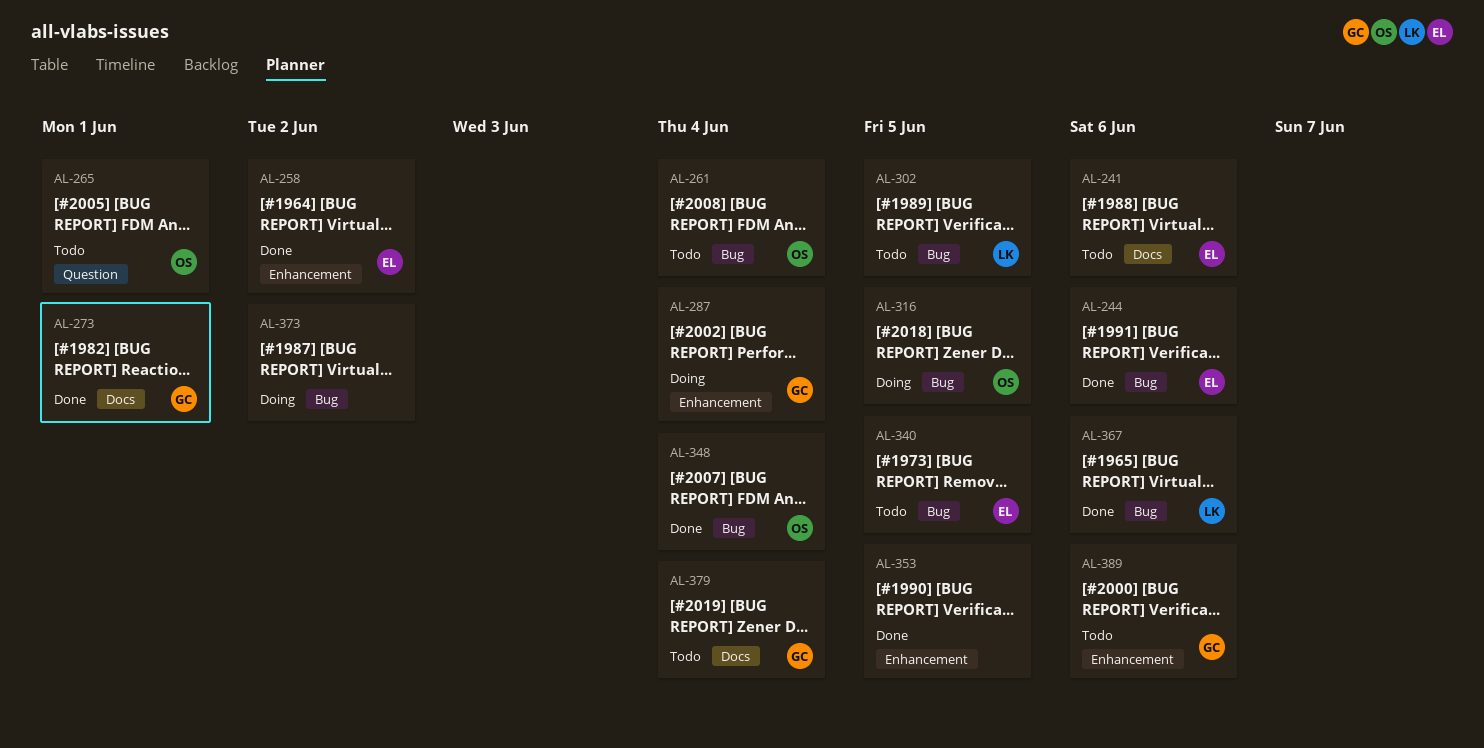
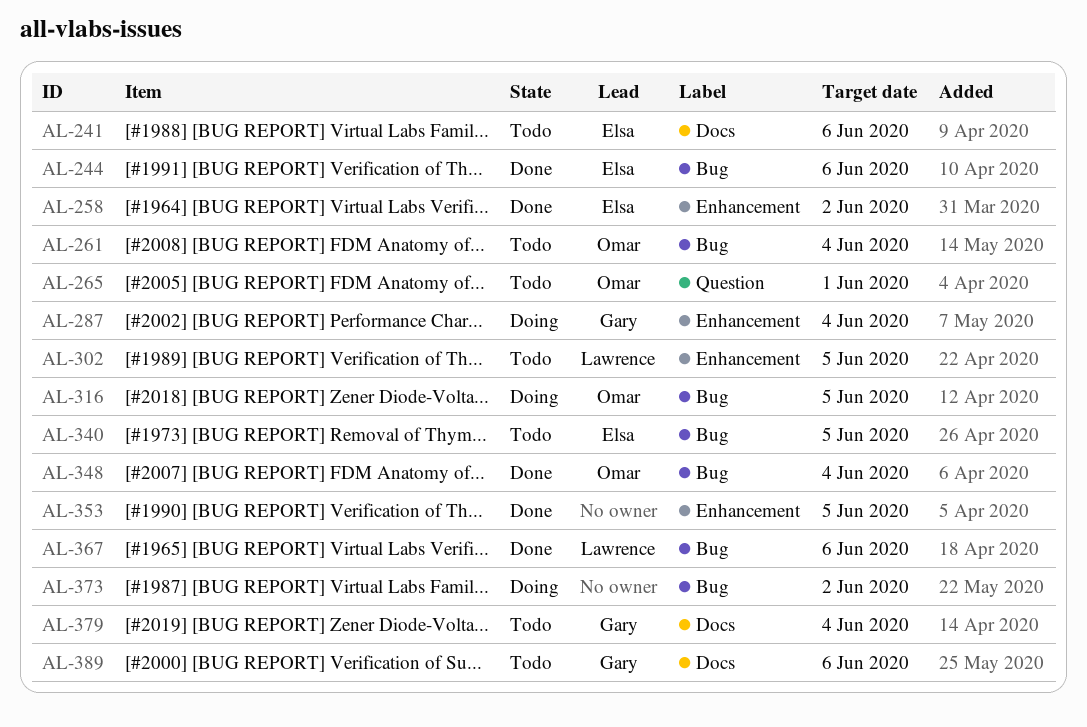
AL-273: present -> none
AL-302, label: Bug -> Enhancement
AL-389, label: Enhancement -> Docs

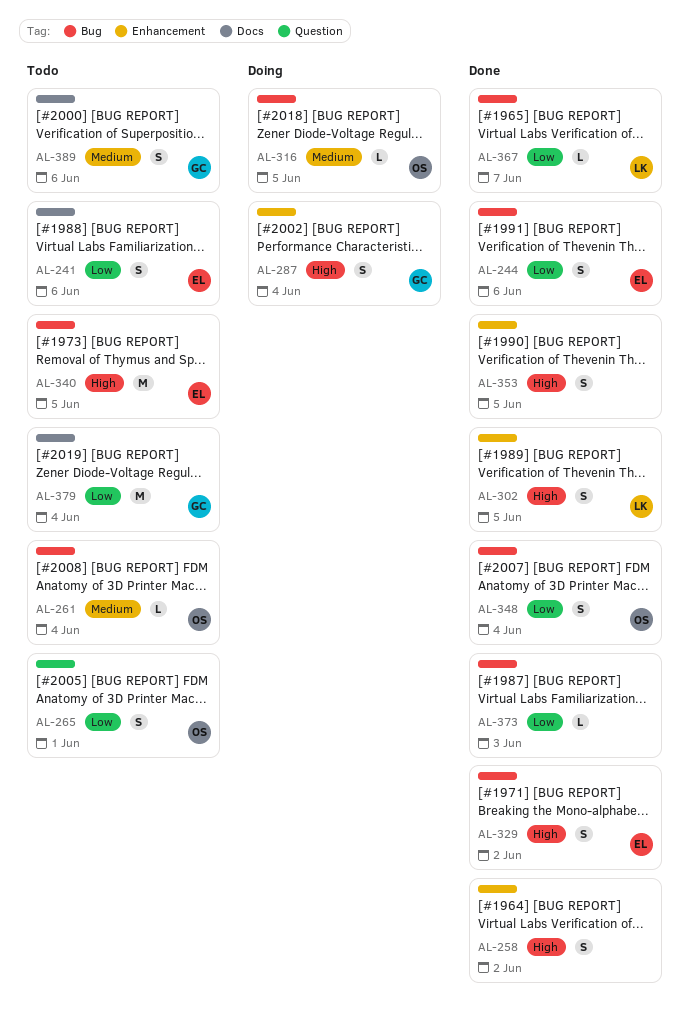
AL-258, owner: Elsa -> none
AL-302, status: Todo -> Done
AL-329: none -> present
AL-367, due: Jun 6 -> Jun 7
AL-373, status: Doing -> Done
AL-373, due: Jun 2 -> Jun 3

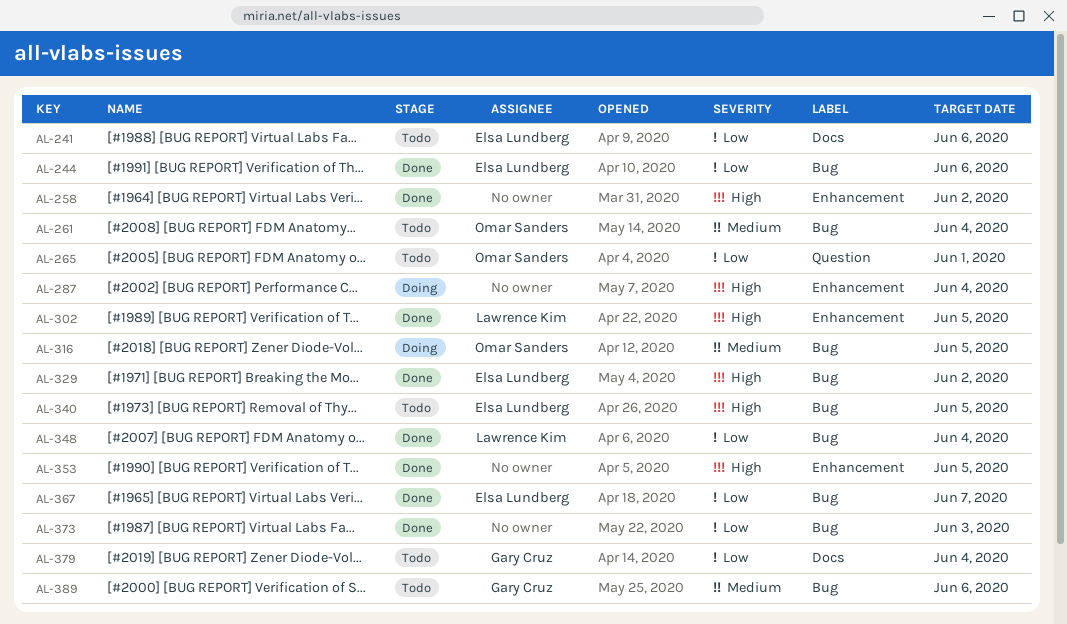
AL-287, owner: Gary Cruz -> none
AL-348, owner: Omar Sanders -> Lawrence Kim
AL-367, owner: Lawrence Kim -> Elsa Lundberg
AL-389, label: Docs -> Bug

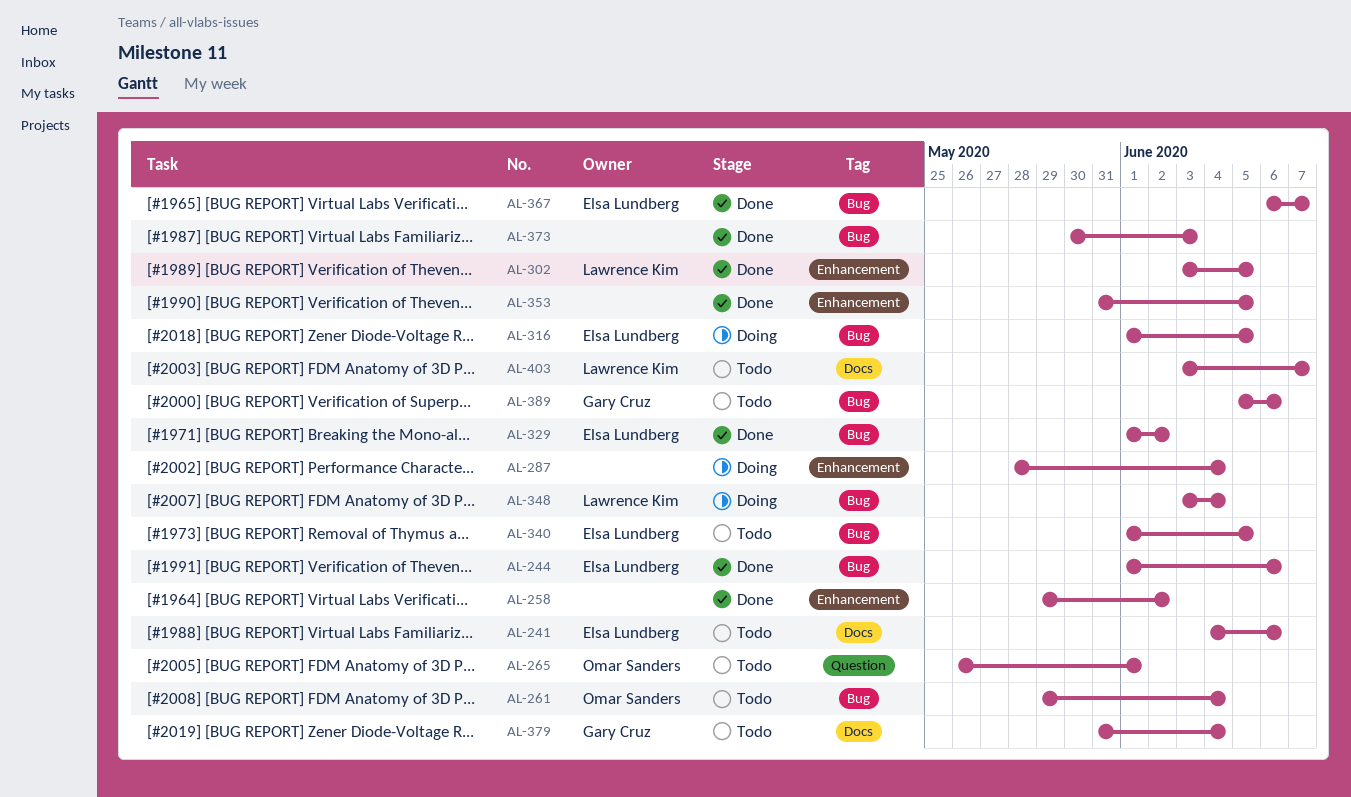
AL-316, owner: Omar Sanders -> Elsa Lundberg
AL-348, status: Done -> Doing
AL-403: none -> present

